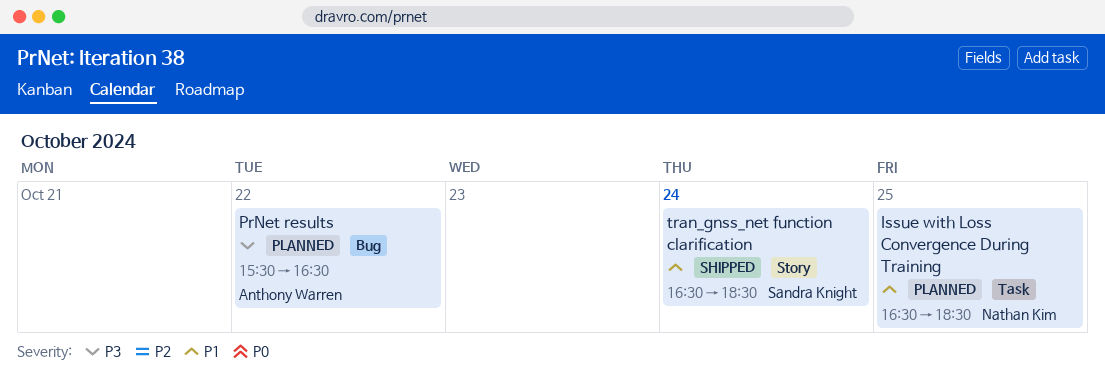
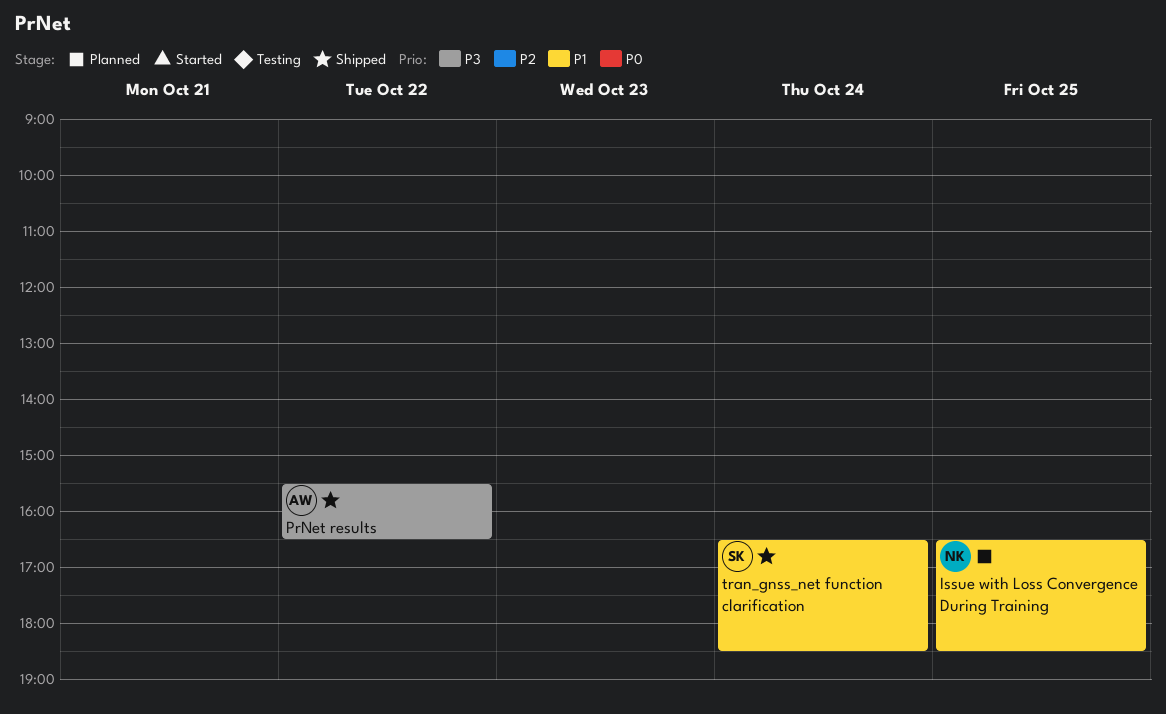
PrNet results, status: Planned -> Shipped

